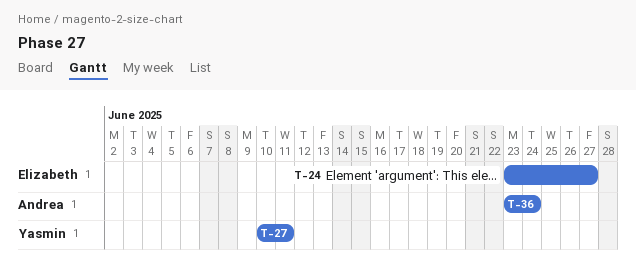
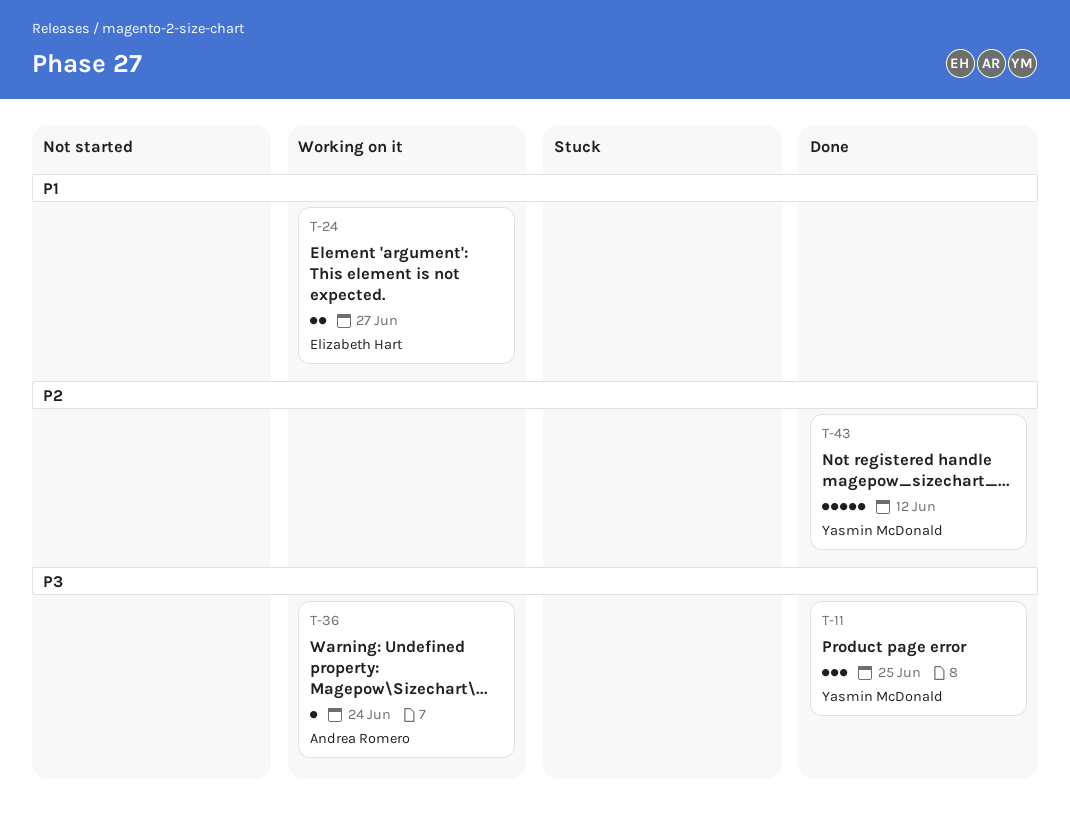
T-11: none -> present
T-27: present -> none
T-43: none -> present

